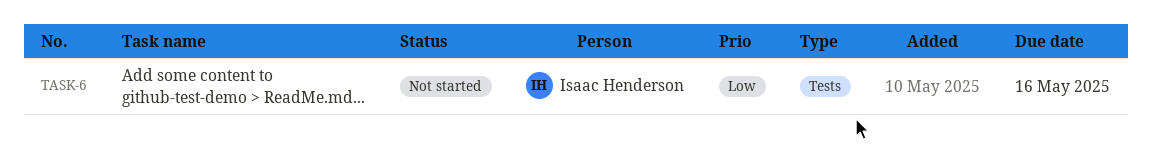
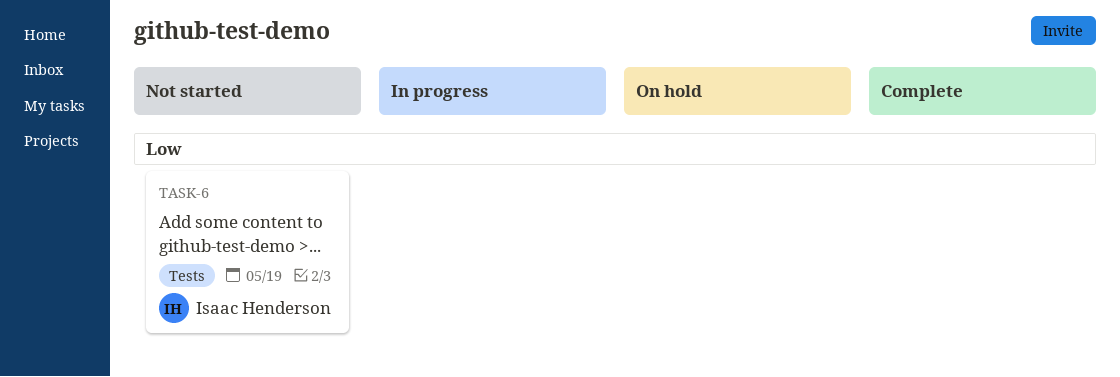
TASK-6, due: May 16 -> May 19

